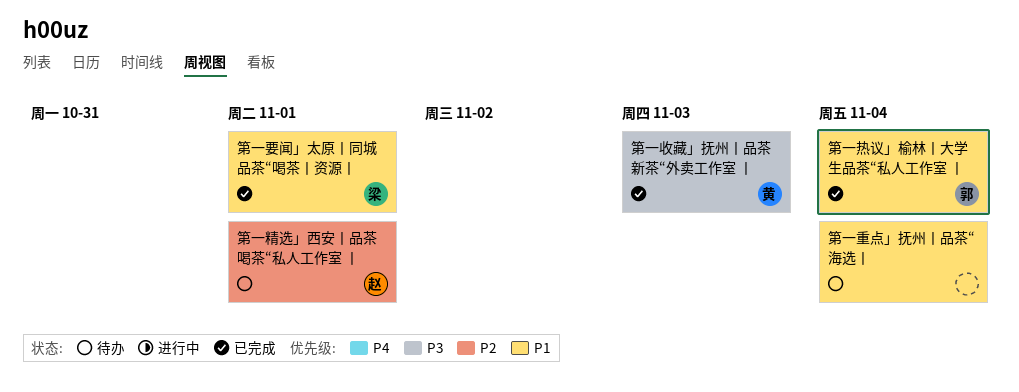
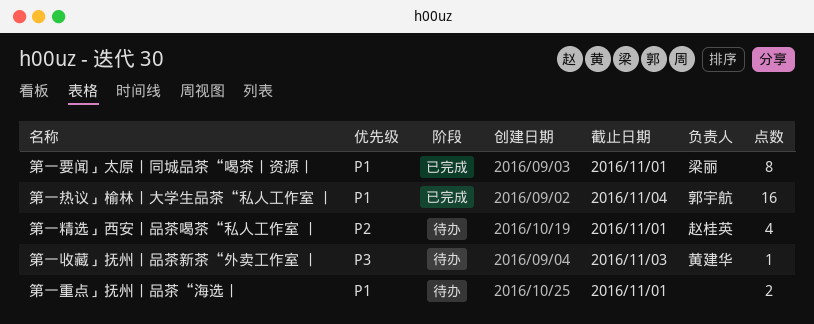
第一收藏」抚州丨品茶新茶“外卖工作室 丨, status: 已完成 -> 待办
第一重点」抚州丨品茶“海选丨, due: Nov 4 -> Nov 1

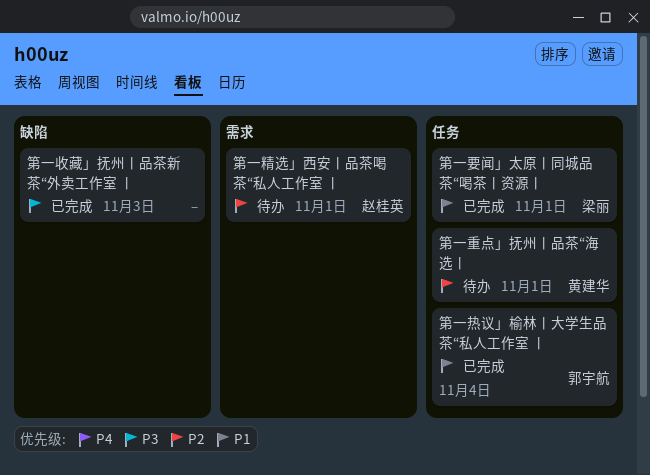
第一收藏」抚州丨品茶新茶“外卖工作室 丨, status: 待办 -> 已完成
第一收藏」抚州丨品茶新茶“外卖工作室 丨, owner: 黄建华 -> none
第一重点」抚州丨品茶“海选丨, owner: none -> 黄建华
第一重点」抚州丨品茶“海选丨, priority: P1 -> P2

